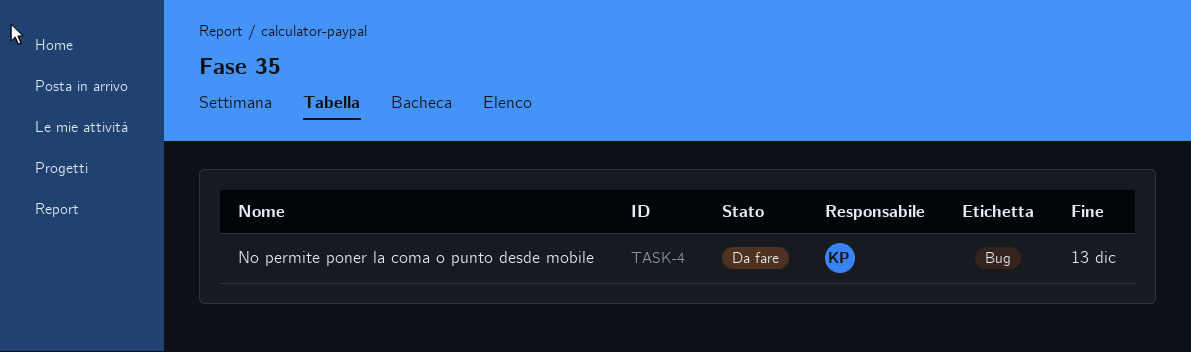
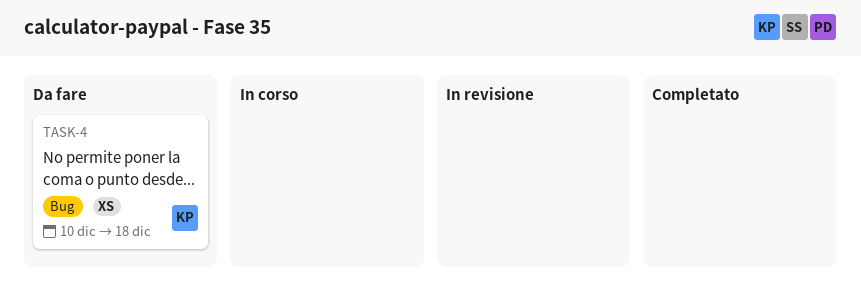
TASK-4, due: Dec 13 -> Dec 18

